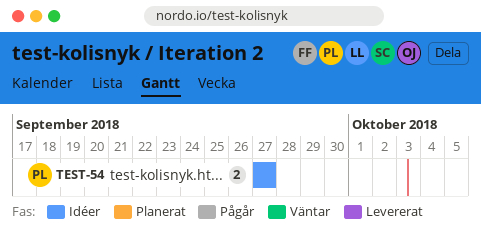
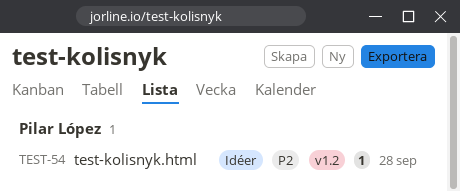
TEST-54, estimate: 2 -> 1
TEST-54, due: Sep 27 -> Sep 28

